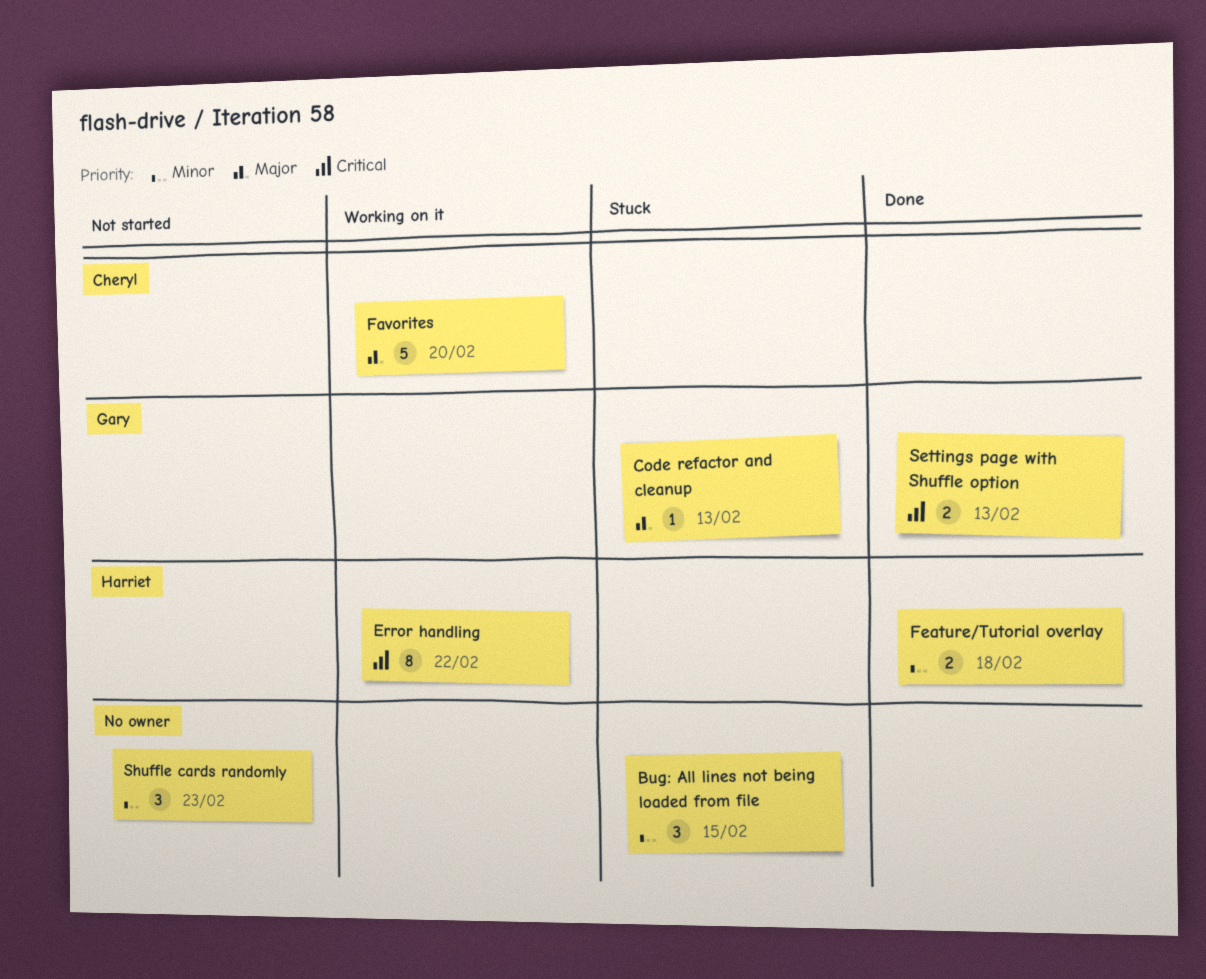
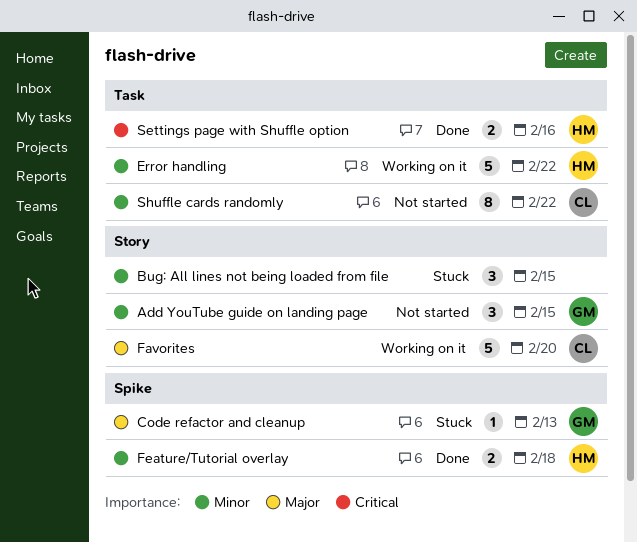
Add YouTube guide on landing page: none -> present
Error handling, priority: Critical -> Minor
Error handling, estimate: 8 -> 5
Settings page with Shuffle option, owner: Gary -> Harriet
Settings page with Shuffle option, due: Feb 13 -> Feb 16
Shuffle cards randomly, owner: none -> Cheryl
Shuffle cards randomly, estimate: 3 -> 8
Shuffle cards randomly, due: Feb 23 -> Feb 22

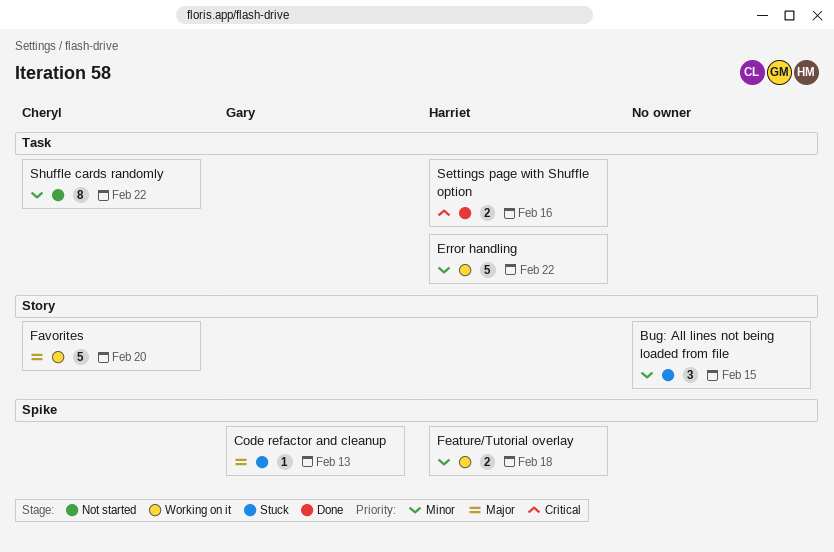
Add YouTube guide on landing page: present -> none
Feature/Tutorial overlay, status: Done -> Working on it

